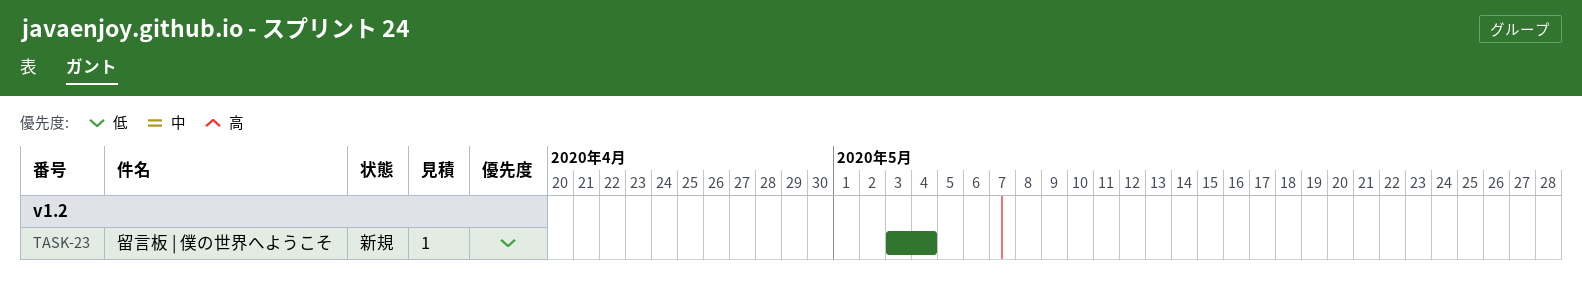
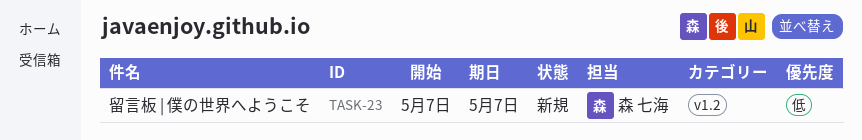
TASK-23, start: May 3 -> May 7
TASK-23, due: May 4 -> May 7

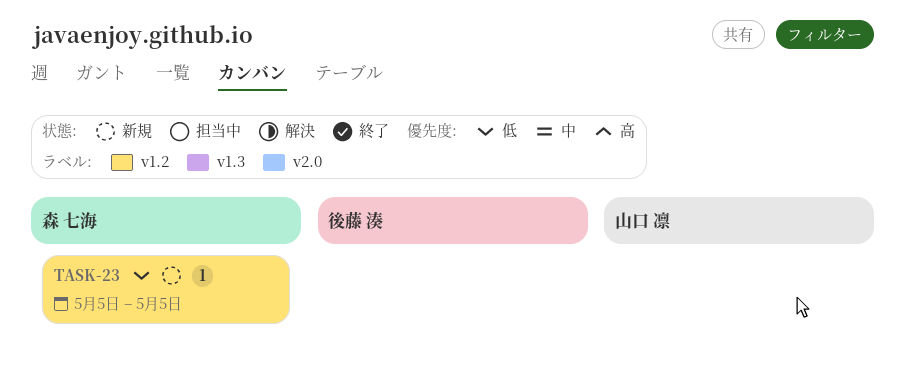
TASK-23, start: May 7 -> May 5
TASK-23, due: May 7 -> May 5

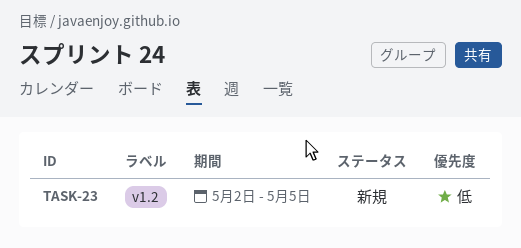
TASK-23, start: May 5 -> May 2

